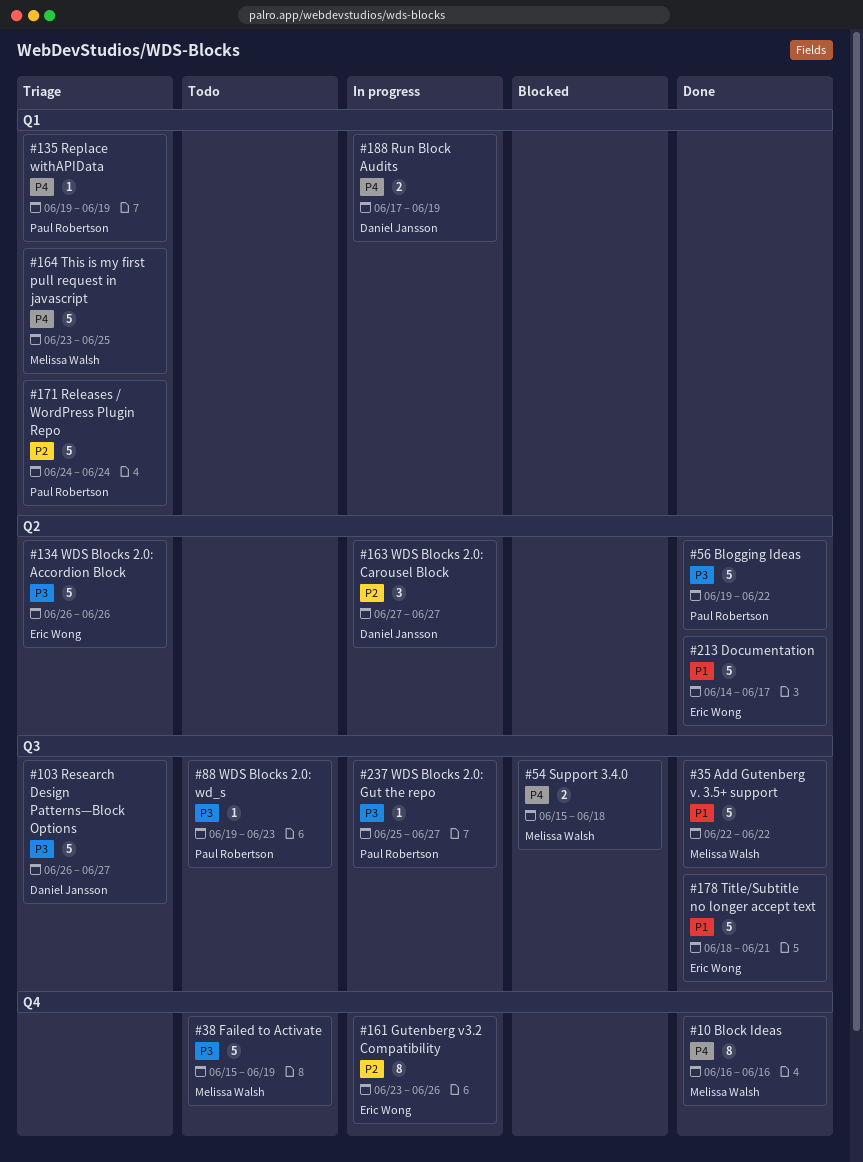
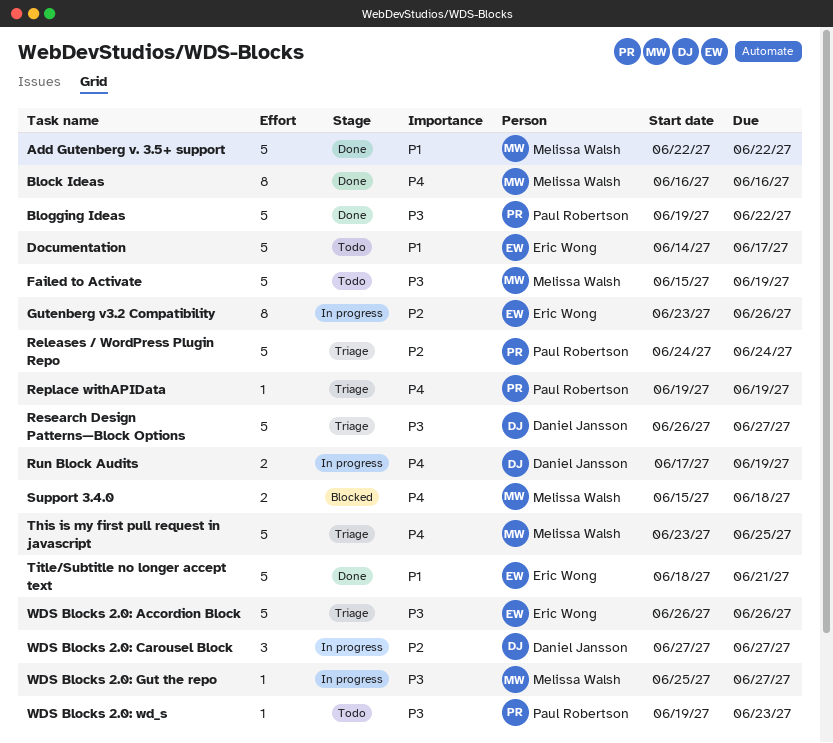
Documentation, status: Done -> Todo
WDS Blocks 2.0: Gut the repo, owner: Paul Robertson -> Melissa Walsh

